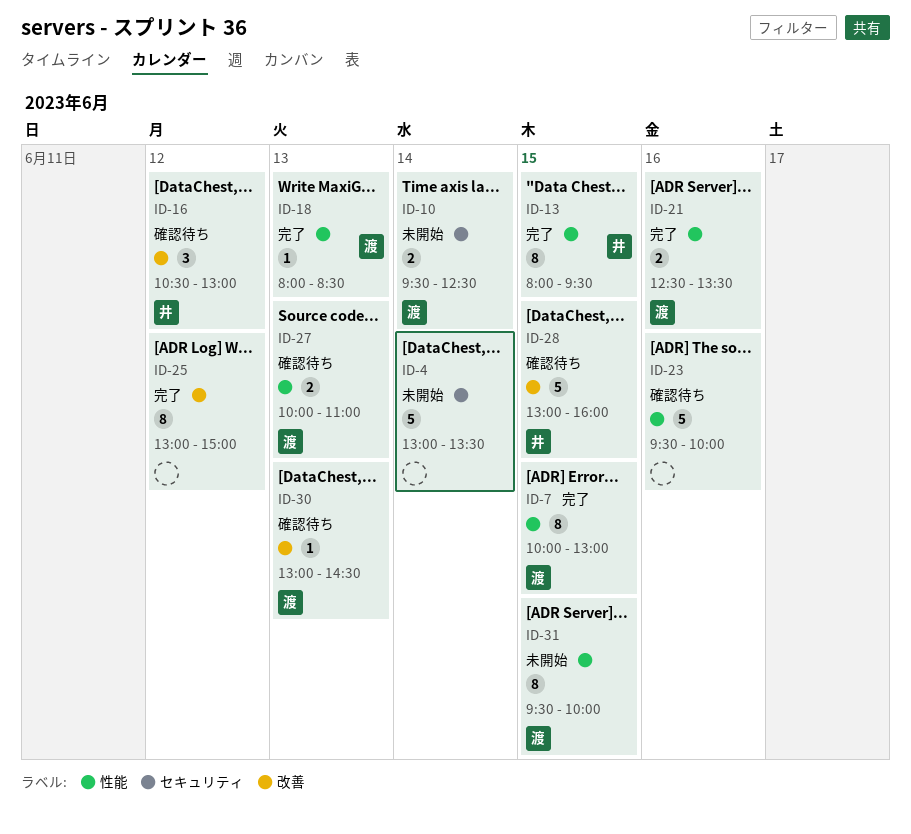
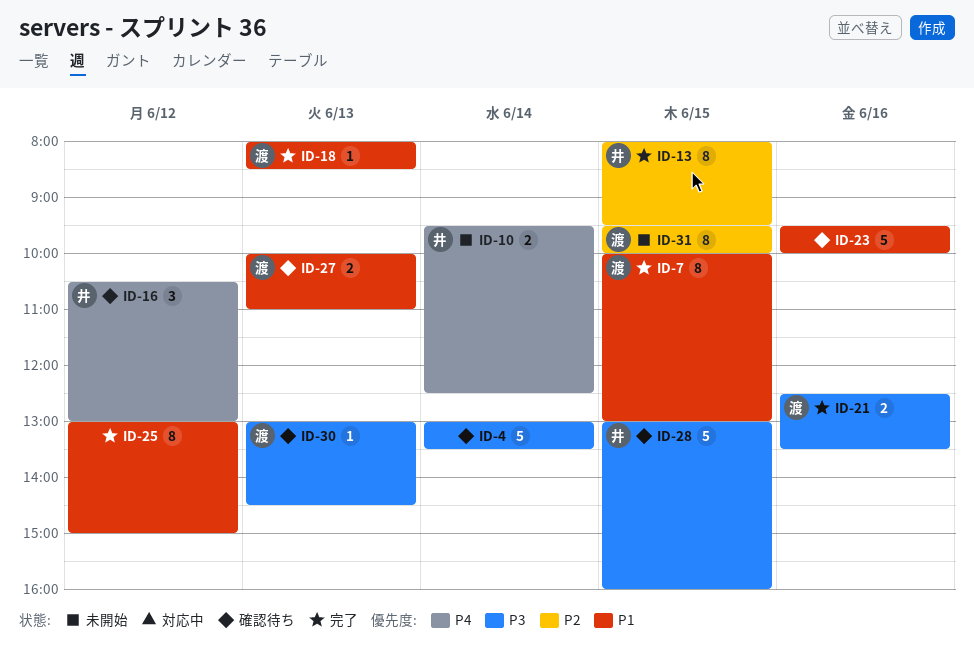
ID-4, status: 未開始 -> 確認待ち
ID-10, owner: 渡 -> 井

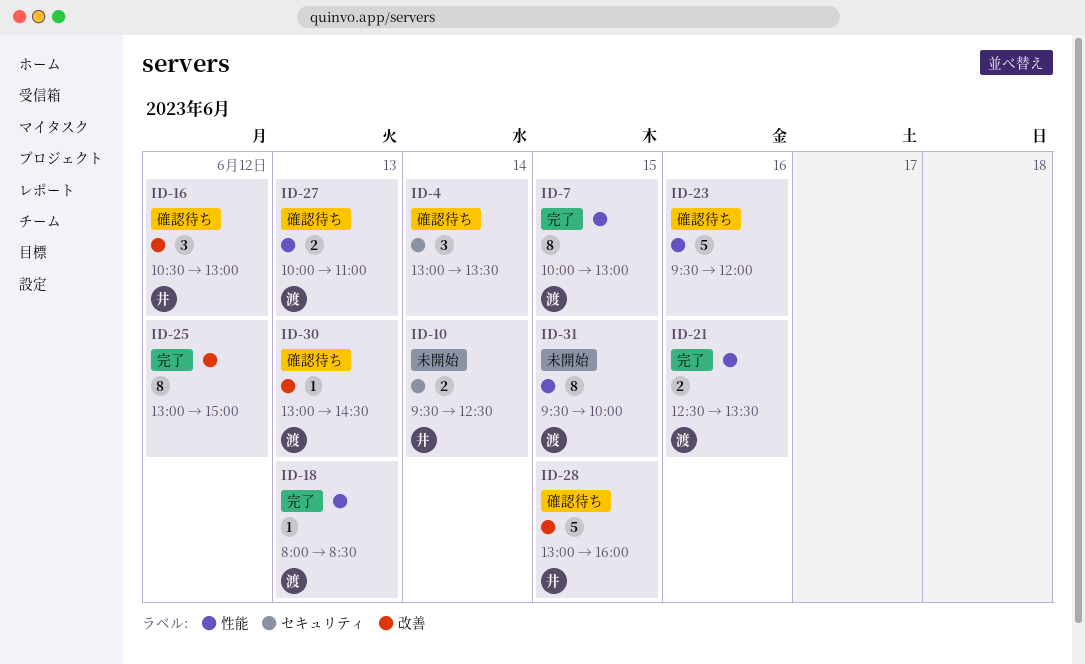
ID-4, estimate: 5 -> 3
ID-13: present -> none
ID-23, ends: 10:00 -> 12:00

